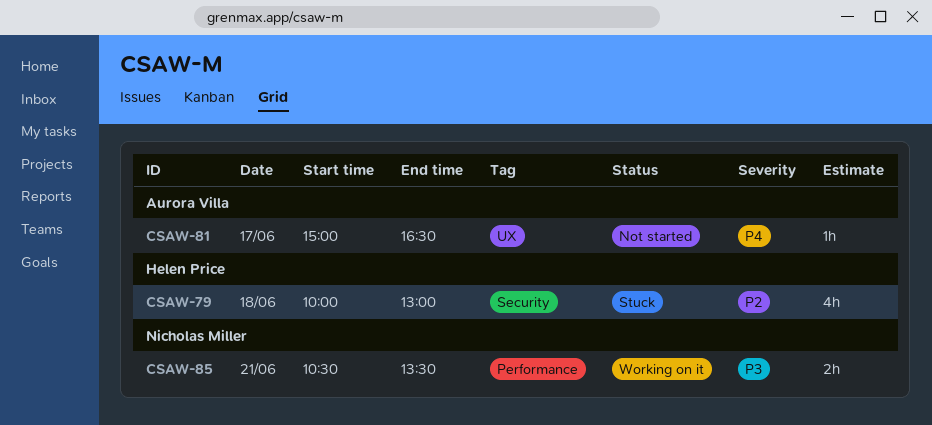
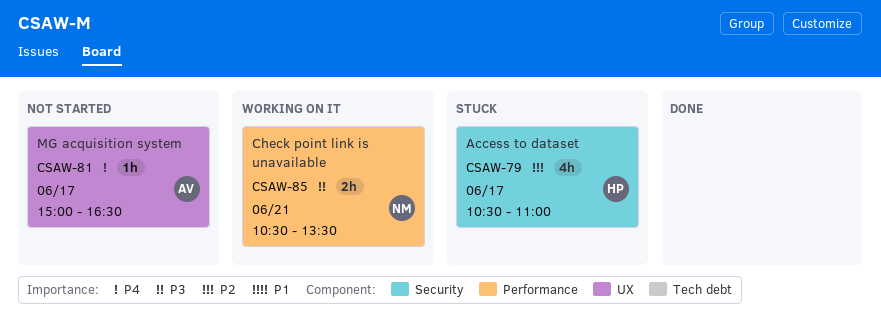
CSAW-79, day: Jun 18 -> Jun 17
CSAW-79, begins: 10:00 -> 10:30
CSAW-79, ends: 13:00 -> 11:00

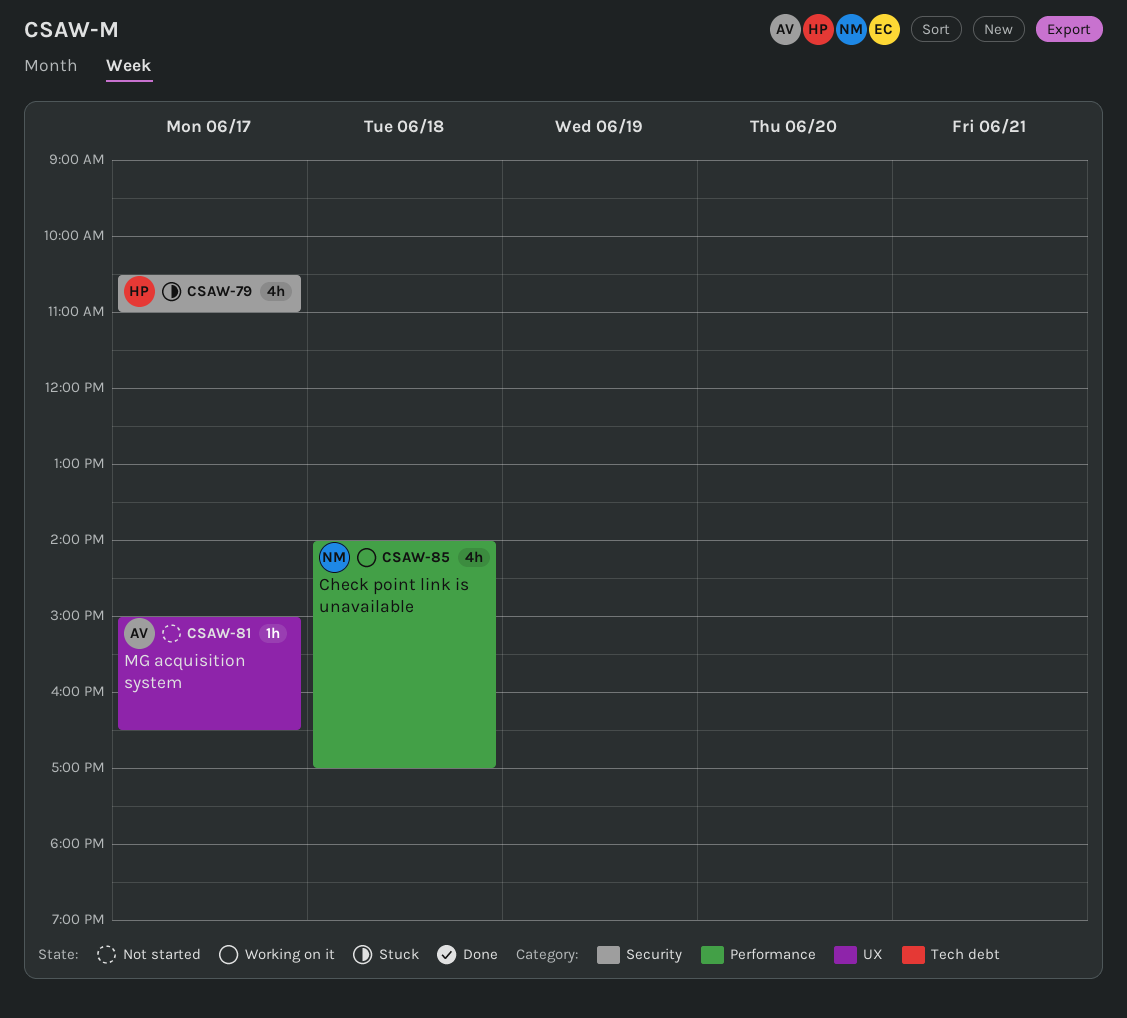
CSAW-85, estimate: 2h -> 4h
CSAW-85, day: Jun 21 -> Jun 18
CSAW-85, begins: 10:30 -> 14:00
CSAW-85, ends: 13:30 -> 17:00

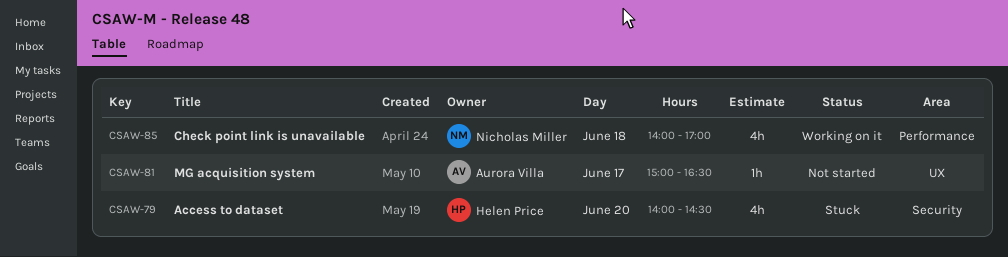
CSAW-79, day: Jun 17 -> Jun 20
CSAW-79, begins: 10:30 -> 14:00
CSAW-79, ends: 11:00 -> 14:30

